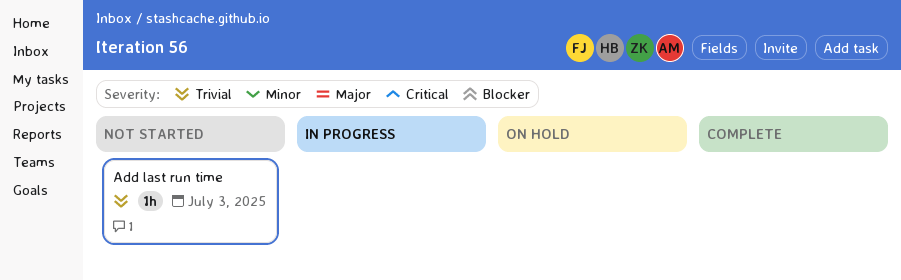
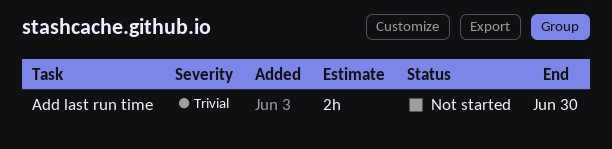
Add last run time, estimate: 1h -> 2h
Add last run time, due: Jul 3 -> Jun 30

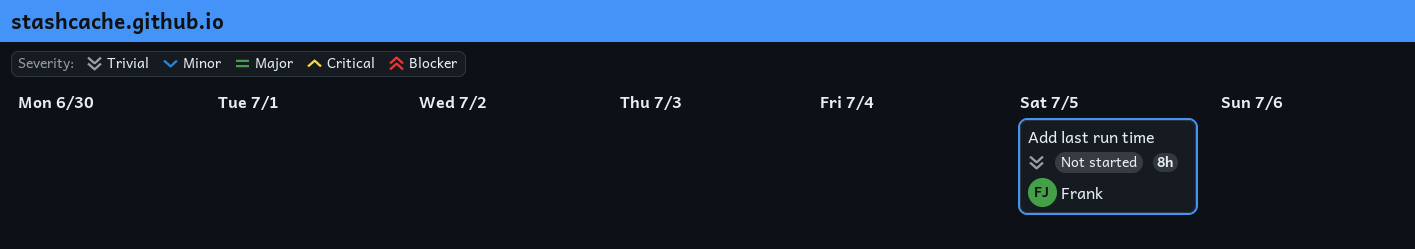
Add last run time, estimate: 2h -> 8h
Add last run time, due: Jun 30 -> Jul 5

